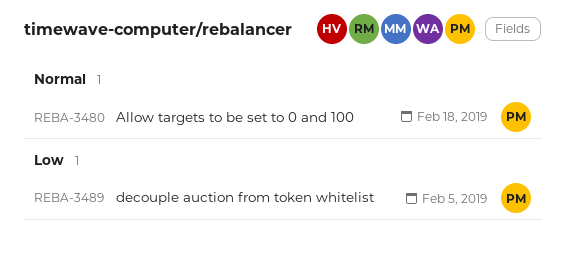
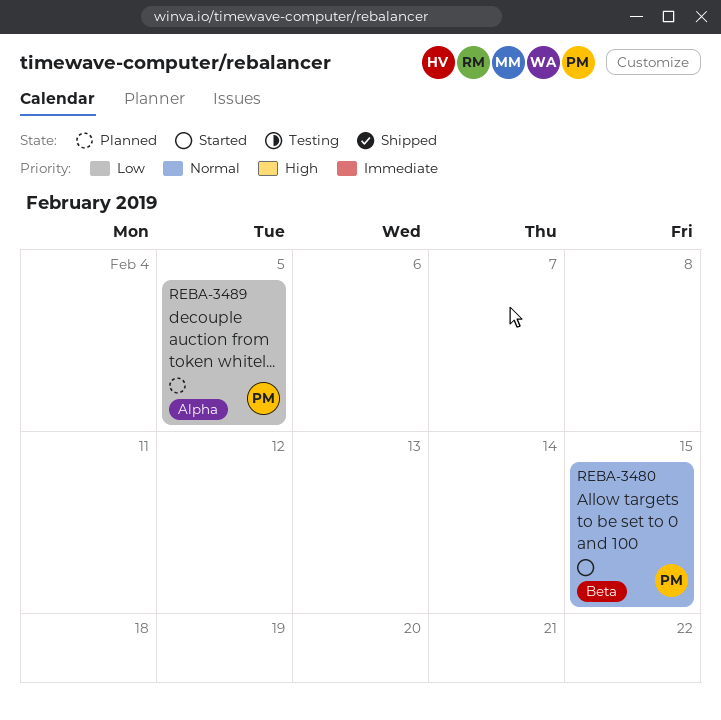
REBA-3480, due: Feb 18 -> Feb 15

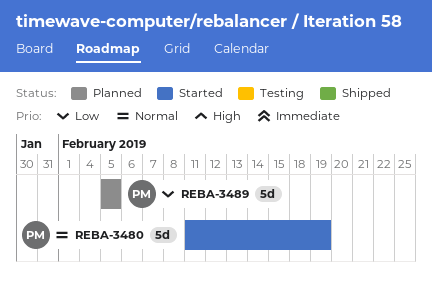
REBA-3480, due: Feb 15 -> Feb 19

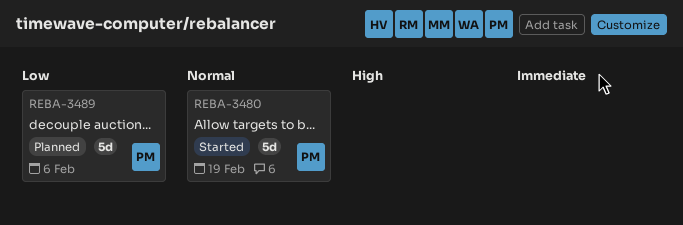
REBA-3489, due: Feb 5 -> Feb 6

